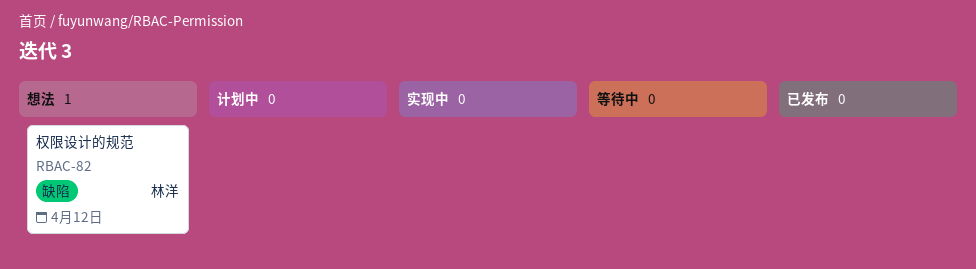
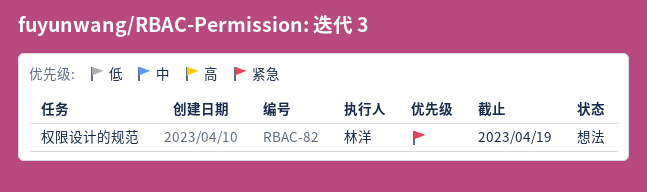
RBAC-82, due: Apr 12 -> Apr 19

